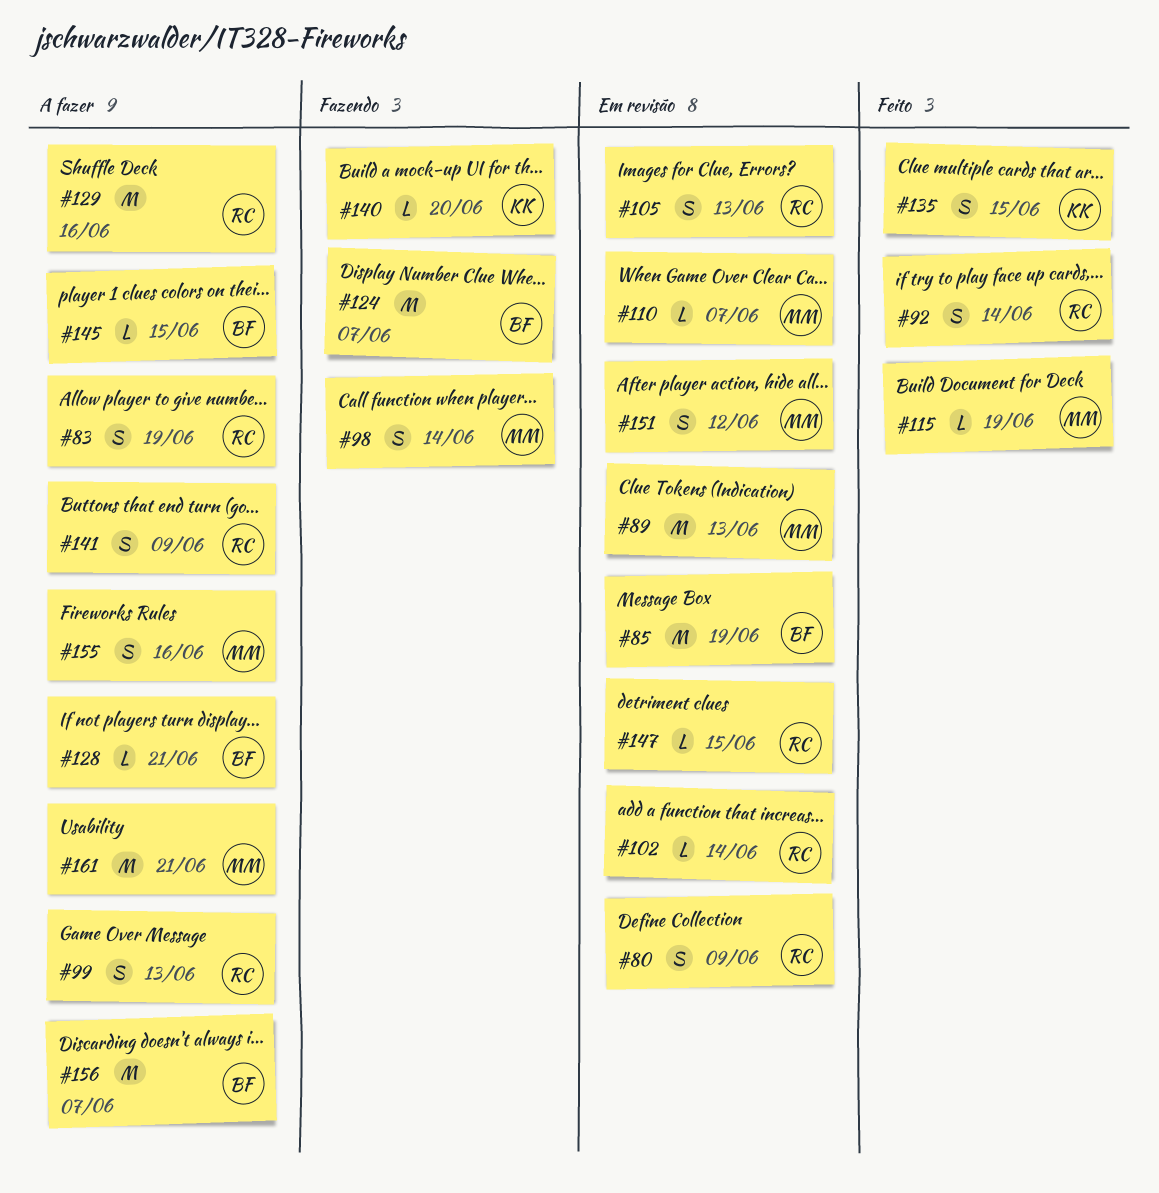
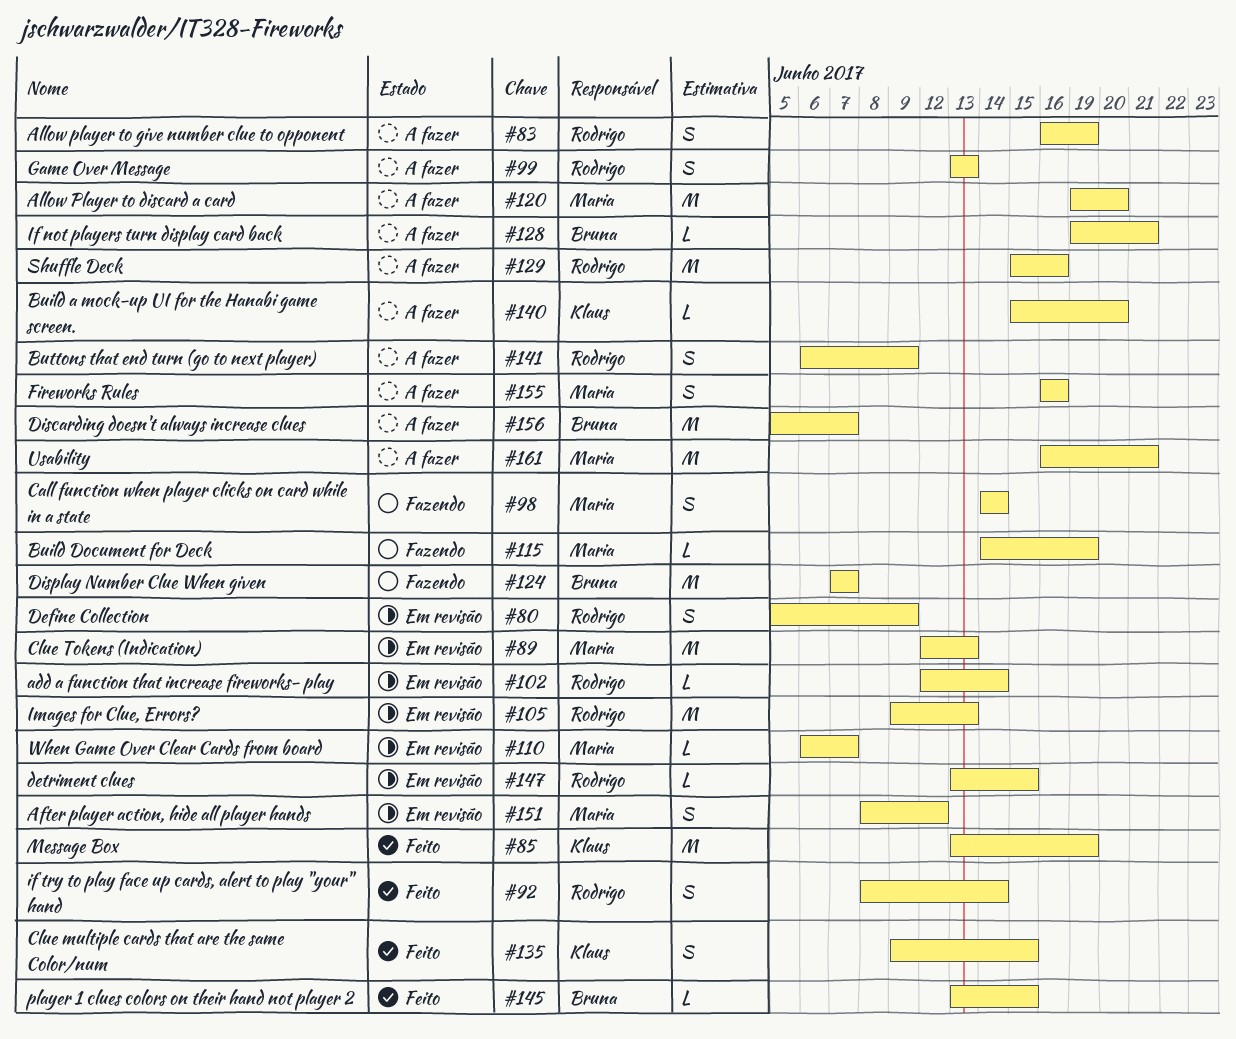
#85, status: Em revisão -> Feito
#85, owner: Bruna -> Klaus
#105, estimate: S -> M
#115, status: Feito -> Fazendo
#120: none -> present
#140, status: Fazendo -> A fazer
#145, status: A fazer -> Feito

